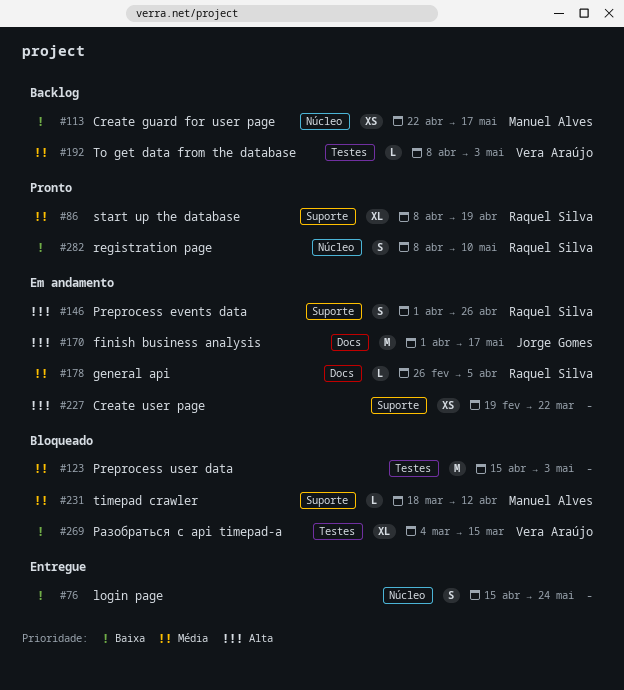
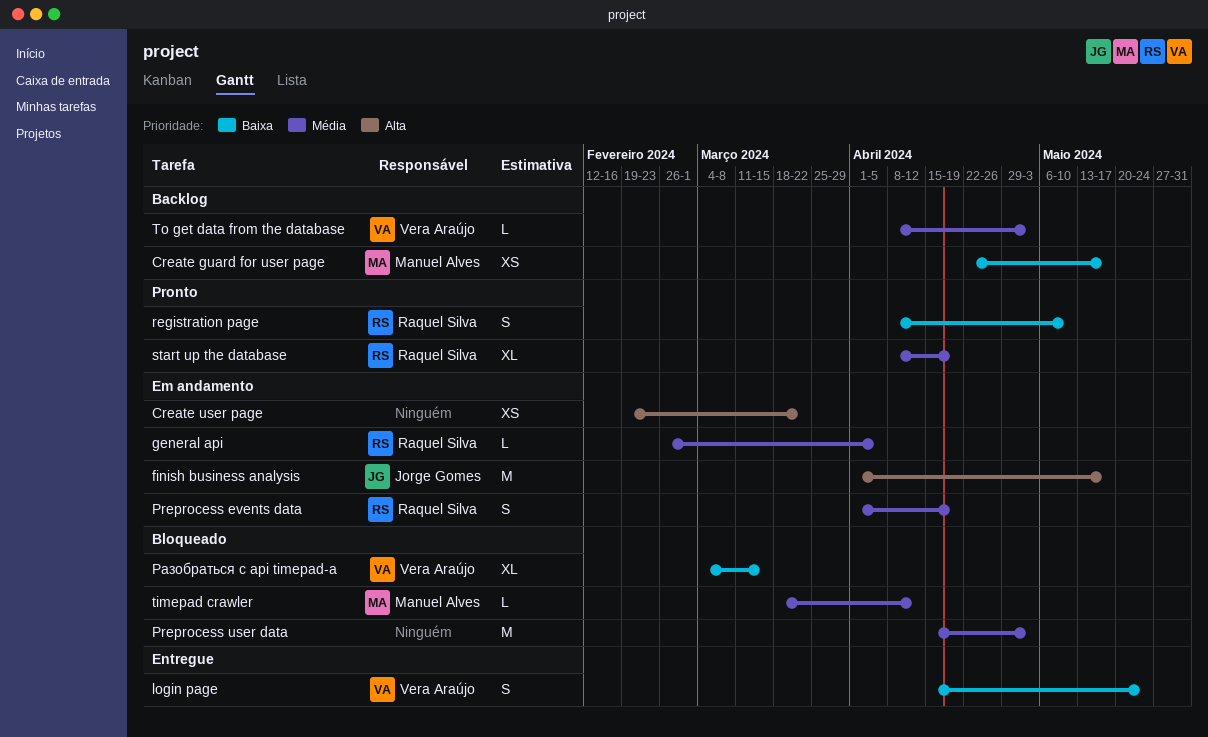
login page, owner: none -> Vera Araújo
Preprocess events data, priority: Alta -> Média
Preprocess events data, due: Apr 26 -> Apr 19

